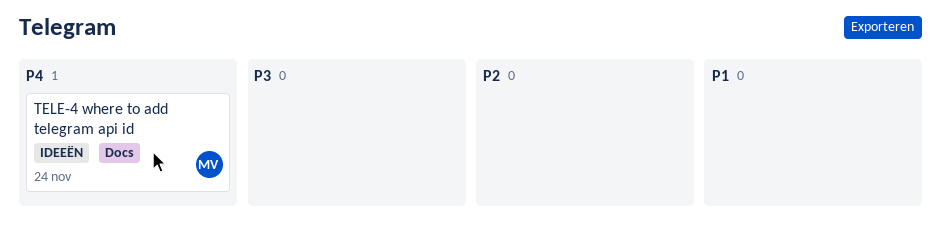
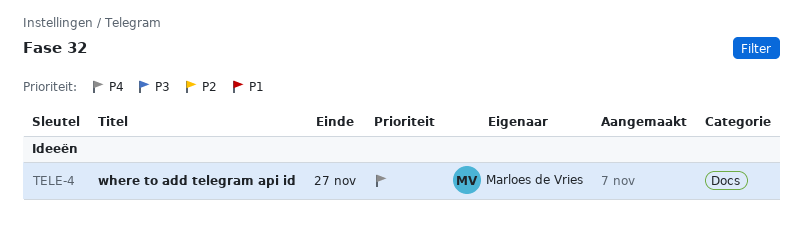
TELE-4, due: Nov 24 -> Nov 27

